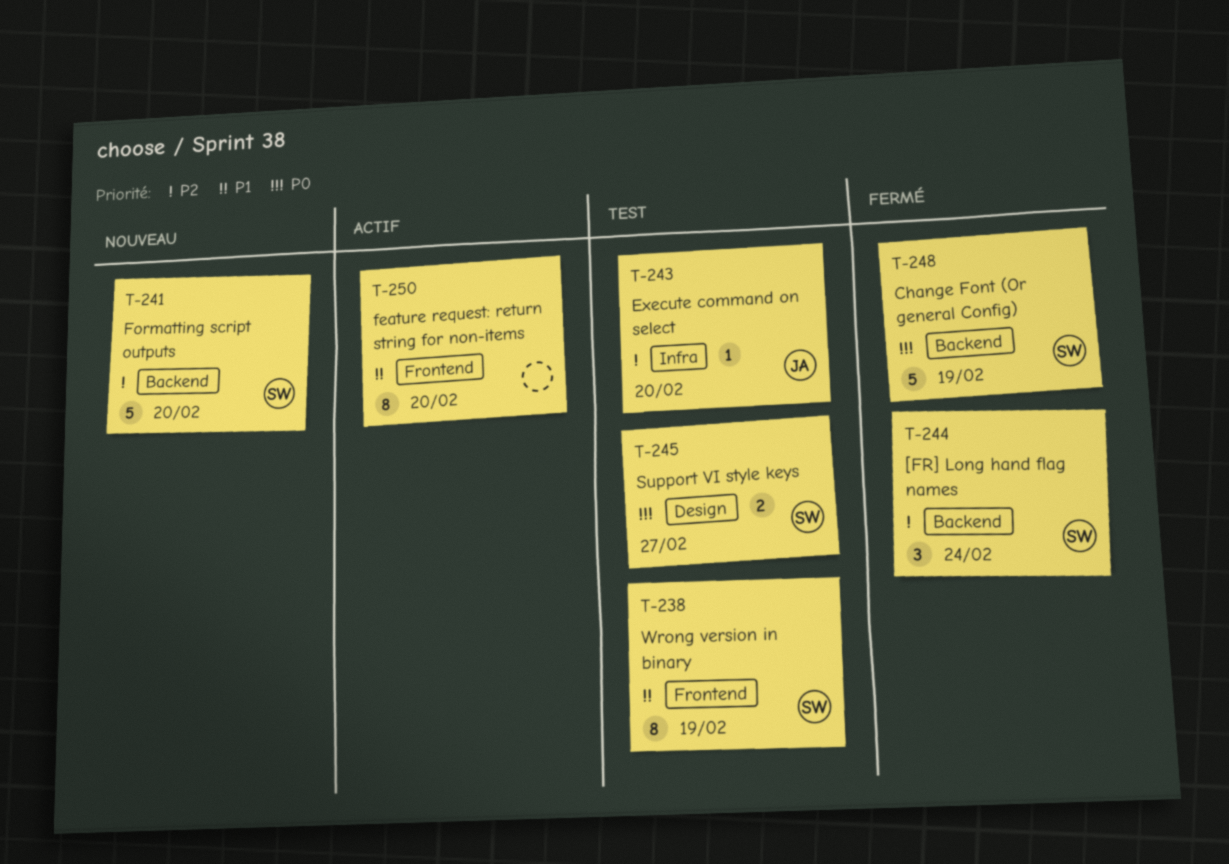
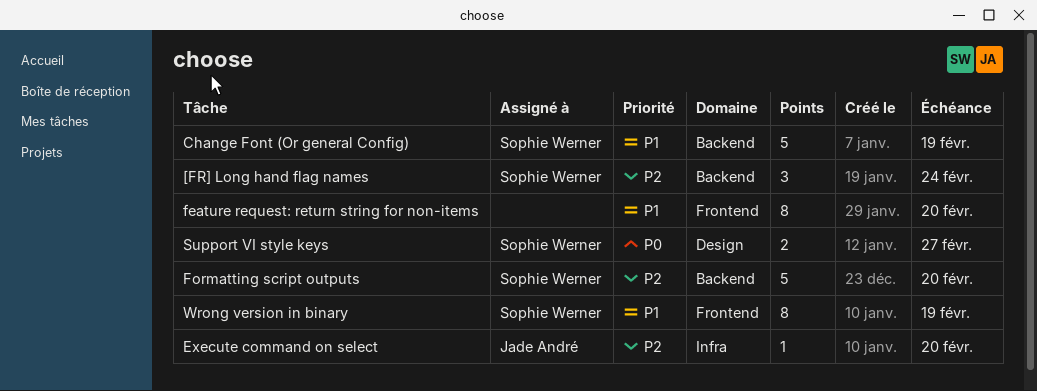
Change Font (Or general Config), priority: P0 -> P1

